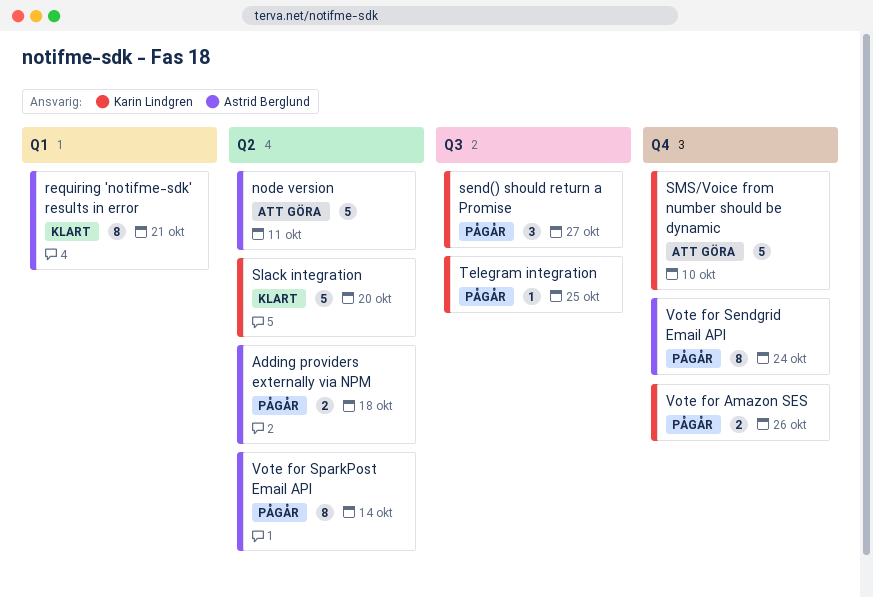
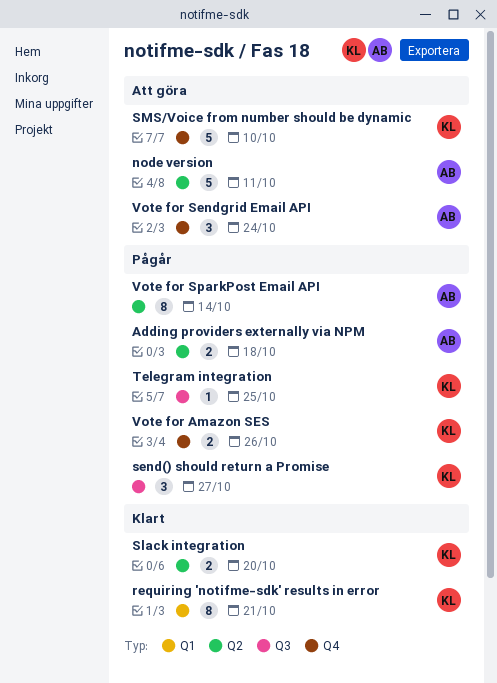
requiring 'notifme-sdk' results in error, owner: Astrid Berglund -> Karin Lindgren
Slack integration, estimate: 5 -> 2
Vote for Sendgrid Email API, status: Pågår -> Att göra
Vote for Sendgrid Email API, estimate: 8 -> 3

